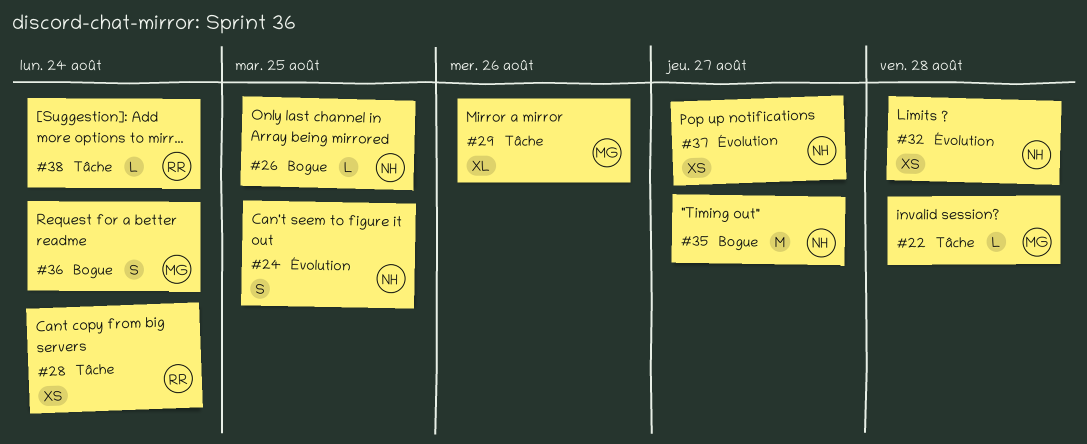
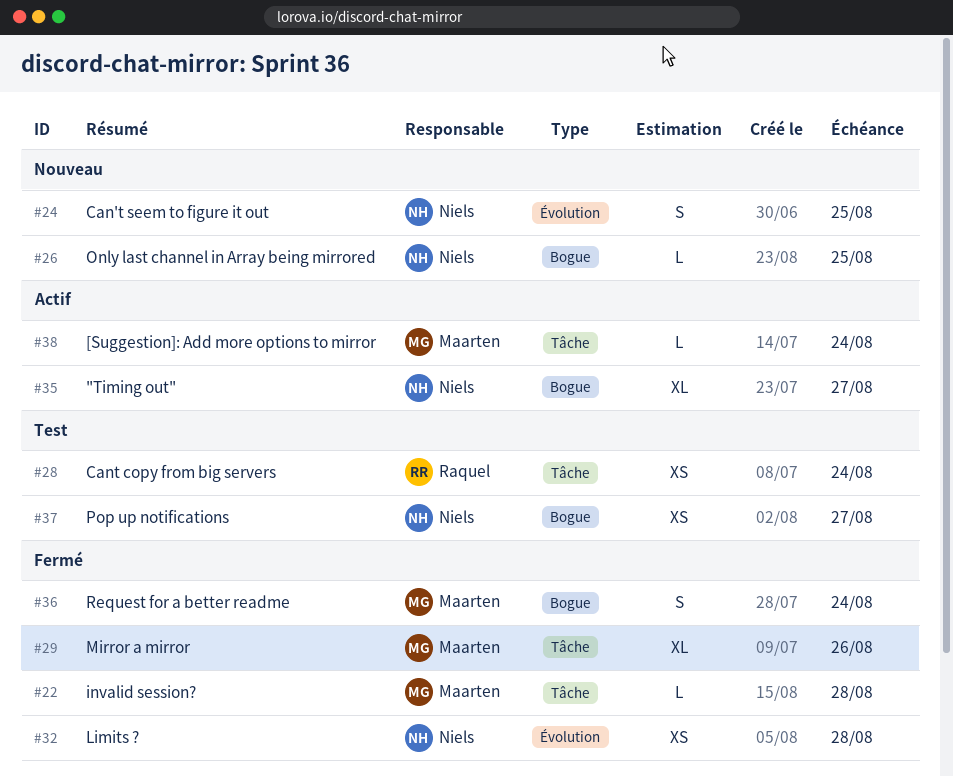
#35, estimate: M -> XL
#37, label: Évolution -> Bogue
#38, owner: Raquel -> Maarten

